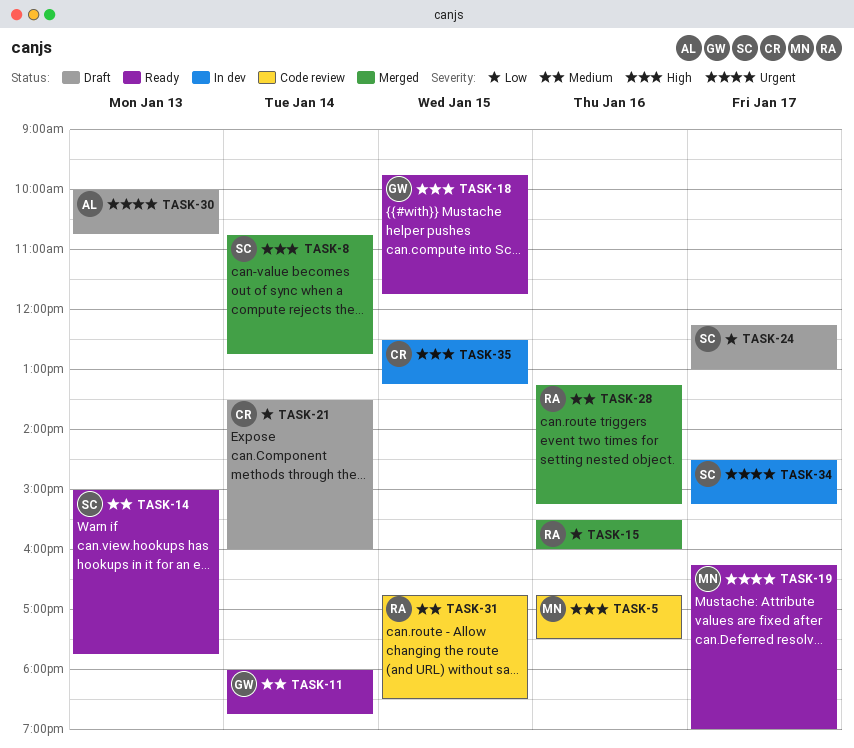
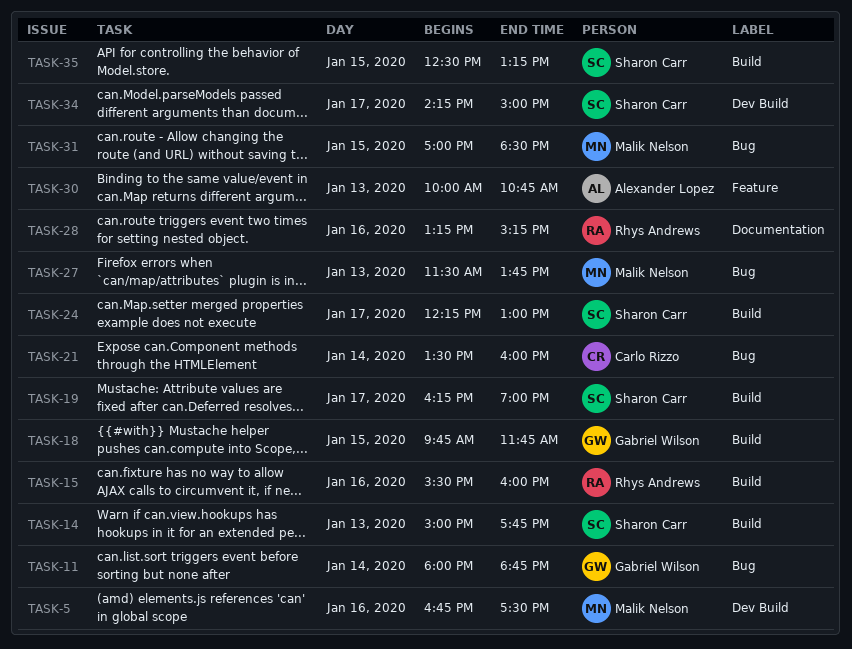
TASK-8: present -> none
TASK-19, owner: Malik Nelson -> Sharon Carr
TASK-27: none -> present
TASK-31, owner: Rhys Andrews -> Malik Nelson
TASK-31, begins: 16:45 -> 17:00
TASK-34, begins: 14:30 -> 14:15
TASK-34, ends: 15:15 -> 15:00
TASK-35, owner: Carlo Rizzo -> Sharon Carr

